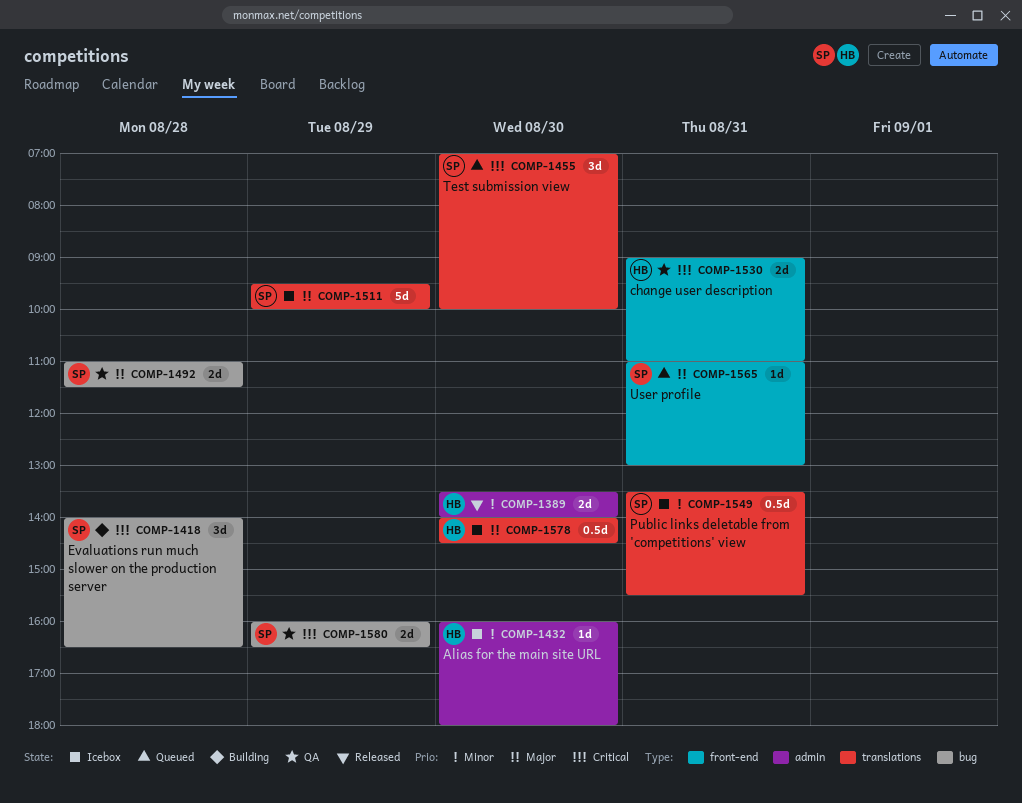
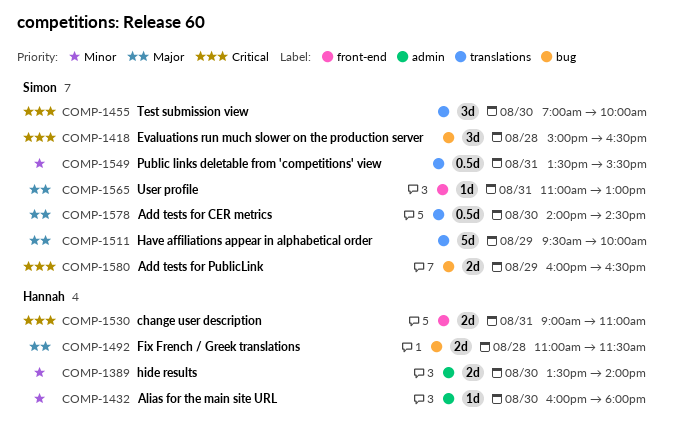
COMP-1418, begins: 14:00 -> 15:00
COMP-1492, owner: Simon -> Hannah
COMP-1578, owner: Hannah -> Simon

